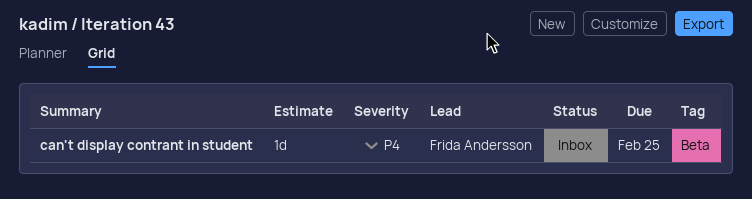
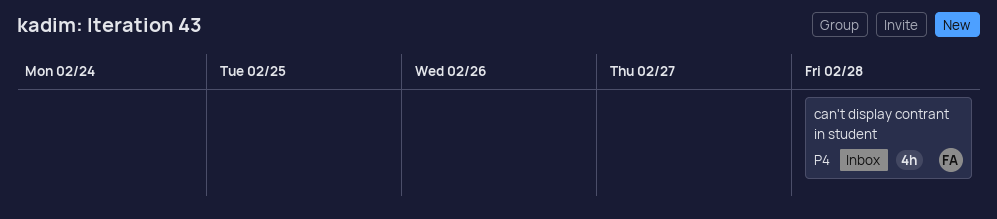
can't display contrant in student, estimate: 1d -> 4h
can't display contrant in student, due: Feb 25 -> Feb 28

